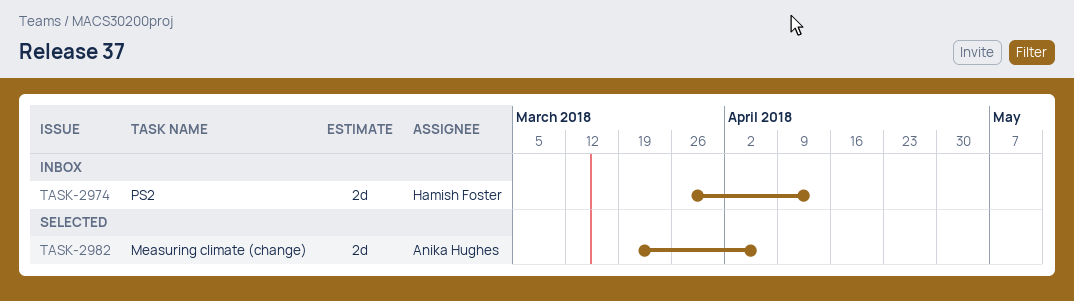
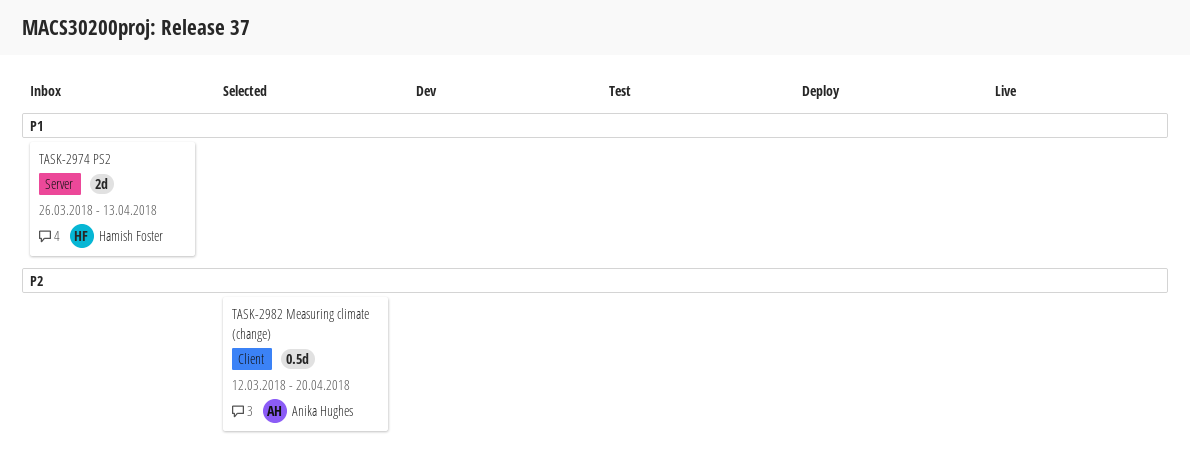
TASK-2982, estimate: 2d -> 0.5d
TASK-2982, start: Mar 19 -> Mar 12
TASK-2982, due: Apr 6 -> Apr 20

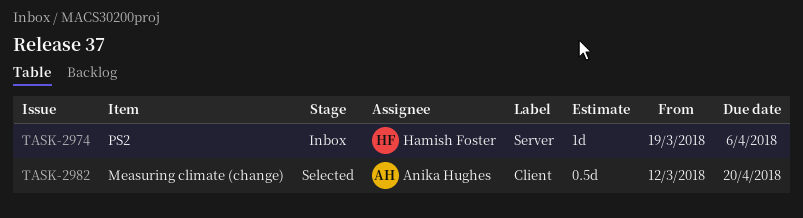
TASK-2974, estimate: 2d -> 1d
TASK-2974, start: Mar 26 -> Mar 19
TASK-2974, due: Apr 13 -> Apr 6

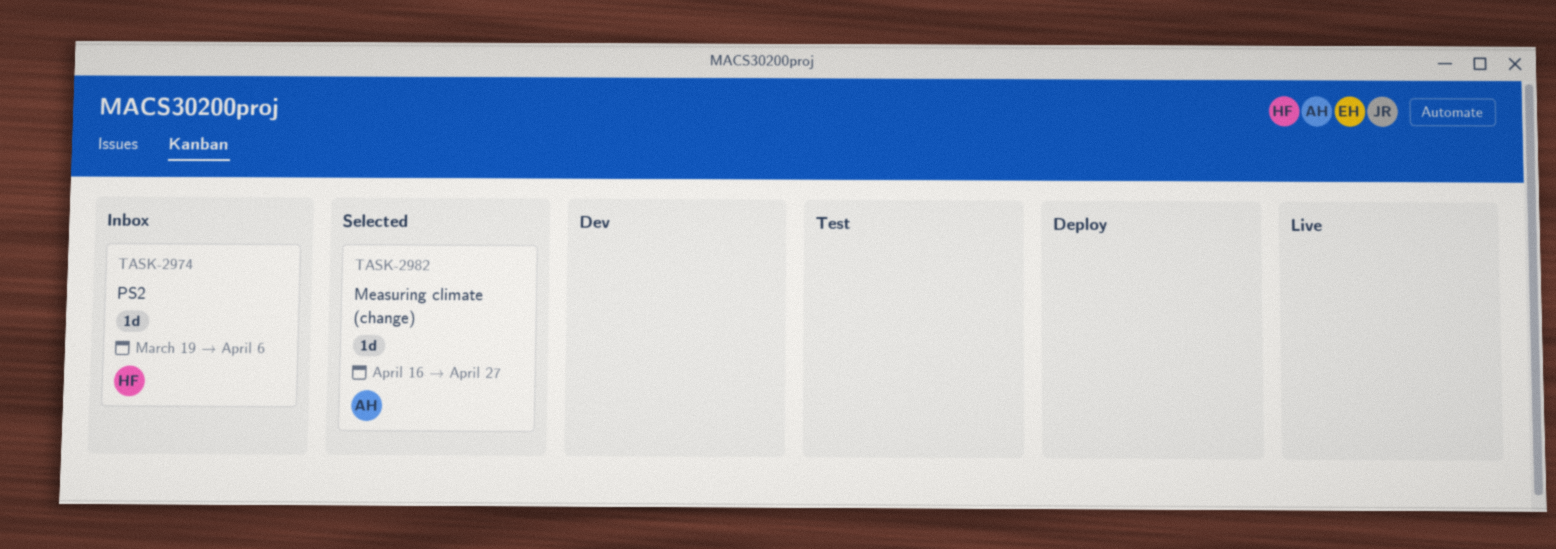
TASK-2982, estimate: 0.5d -> 1d
TASK-2982, start: Mar 12 -> Apr 16
TASK-2982, due: Apr 20 -> Apr 27

